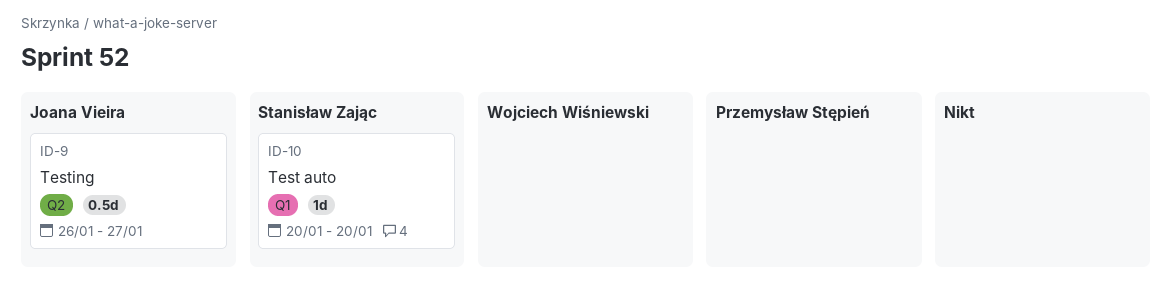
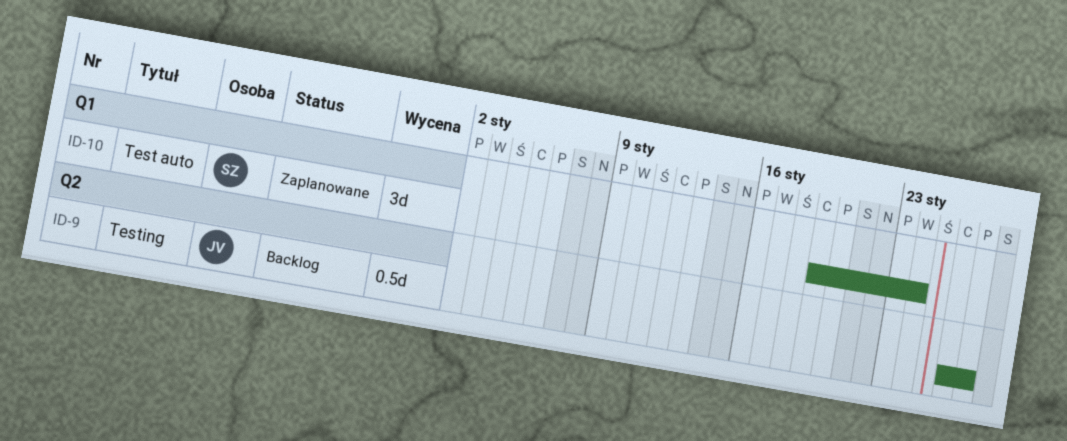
ID-10, estimate: 1d -> 3d
ID-10, start: Jan 20 -> Jan 19
ID-10, due: Jan 20 -> Jan 24

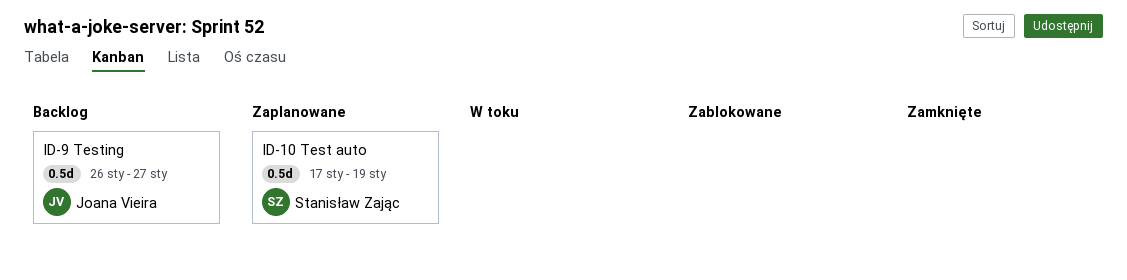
ID-10, estimate: 3d -> 0.5d
ID-10, start: Jan 19 -> Jan 17
ID-10, due: Jan 24 -> Jan 19

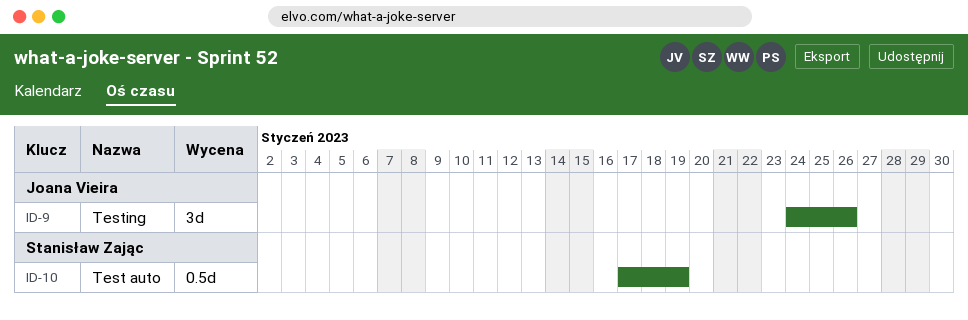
ID-9, estimate: 0.5d -> 3d
ID-9, start: Jan 26 -> Jan 24
ID-9, due: Jan 27 -> Jan 26

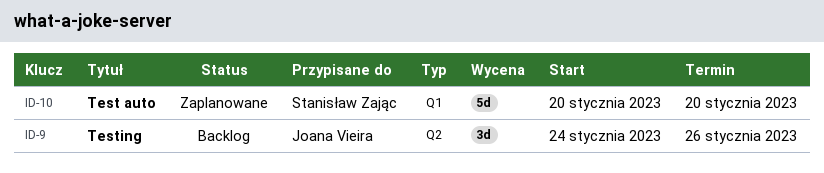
ID-10, estimate: 0.5d -> 5d
ID-10, start: Jan 17 -> Jan 20
ID-10, due: Jan 19 -> Jan 20

